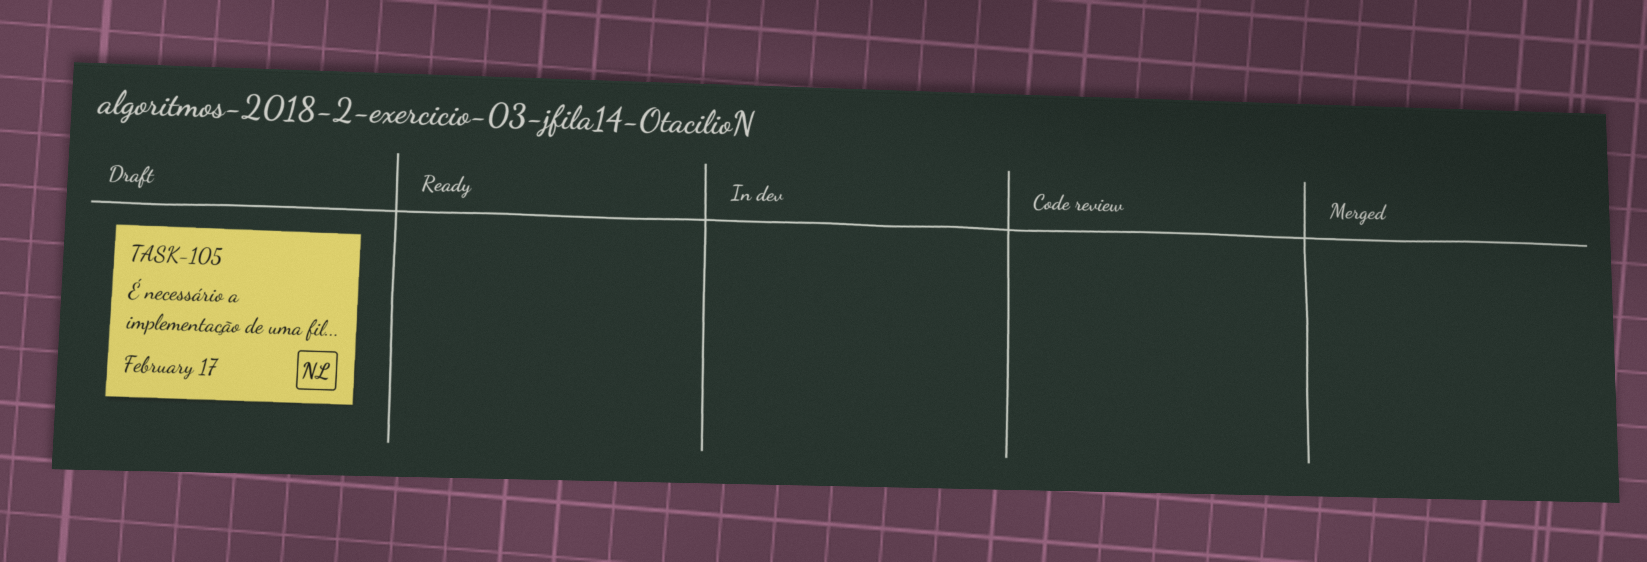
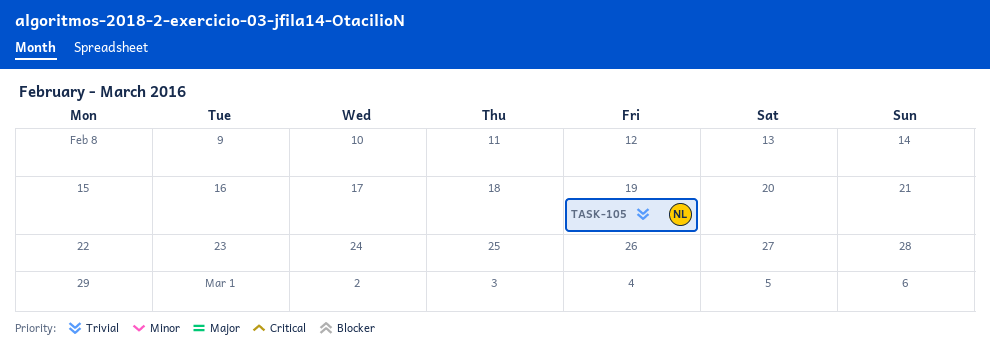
TASK-105, due: Feb 17 -> Feb 19

